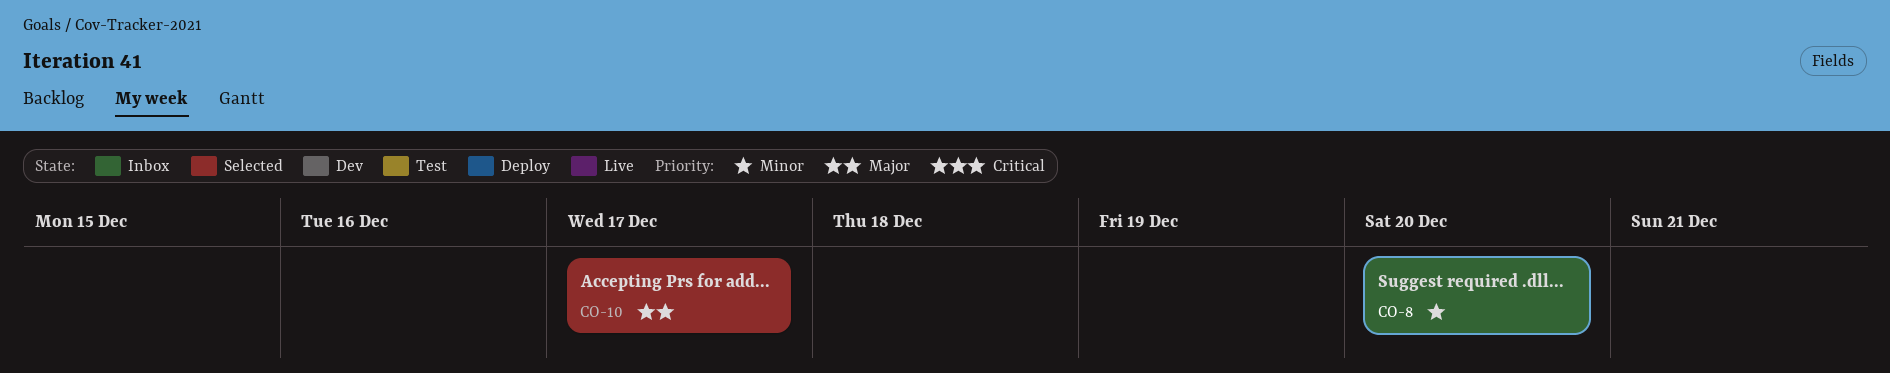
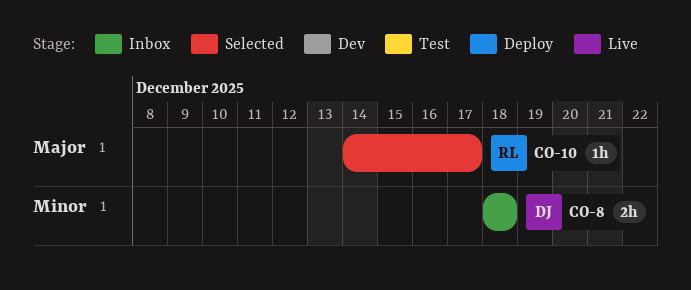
CO-8, due: Dec 20 -> Dec 18

